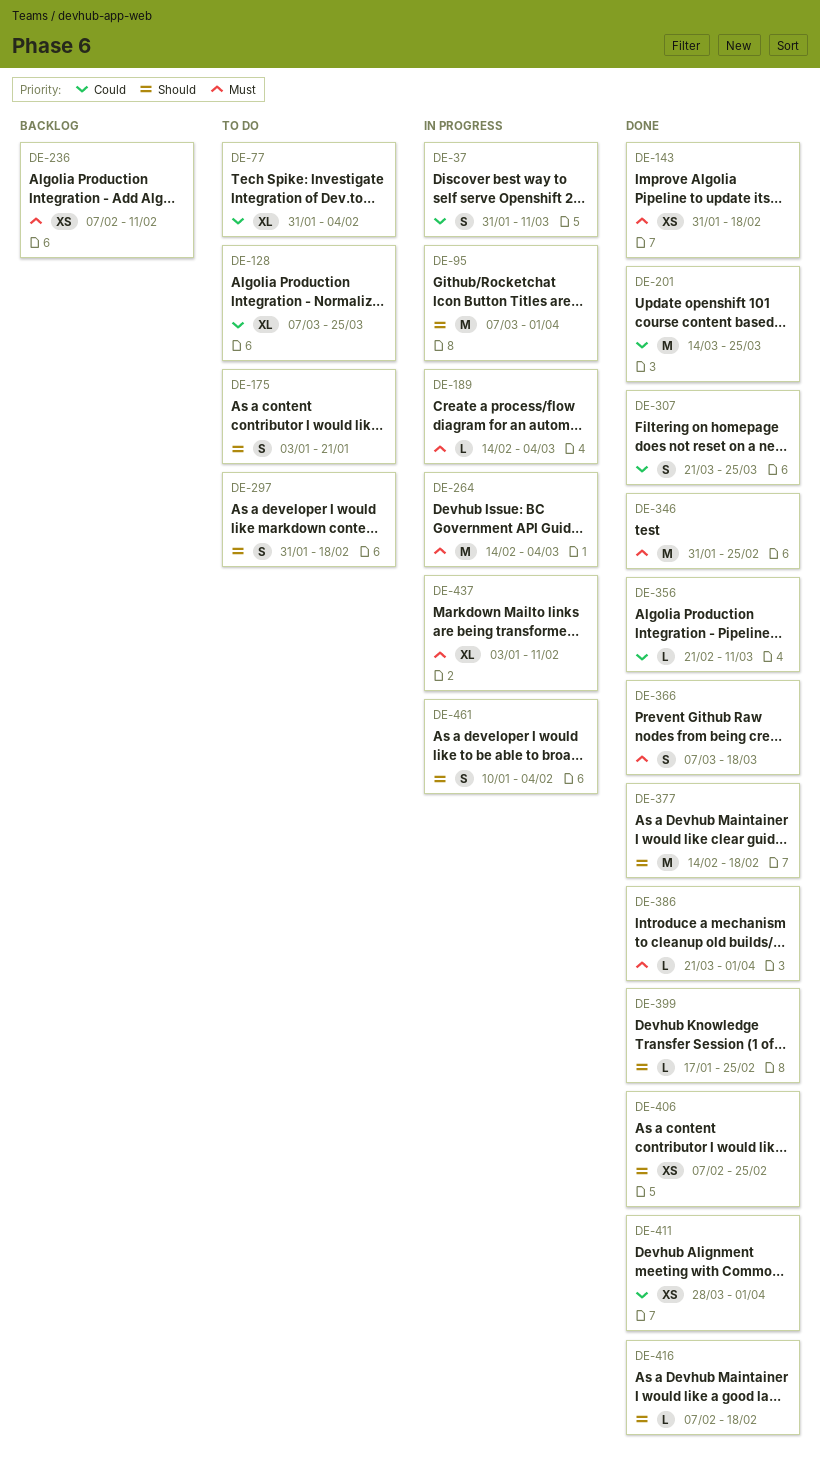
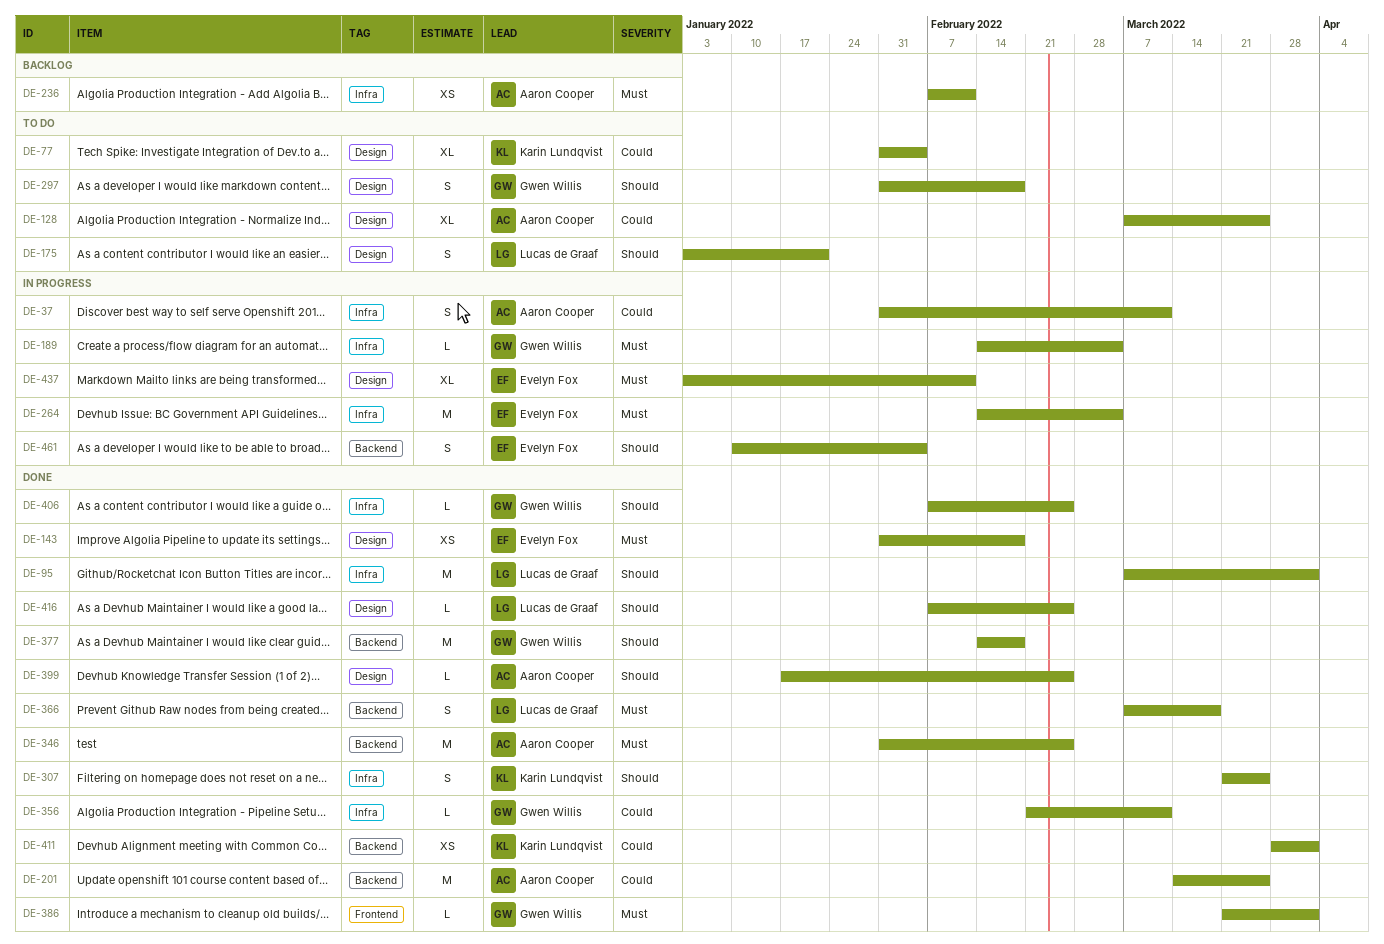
DE-95, status: In progress -> Done
DE-307, priority: Could -> Should
DE-406, estimate: XS -> L
DE-416, due: Feb 18 -> Feb 25

